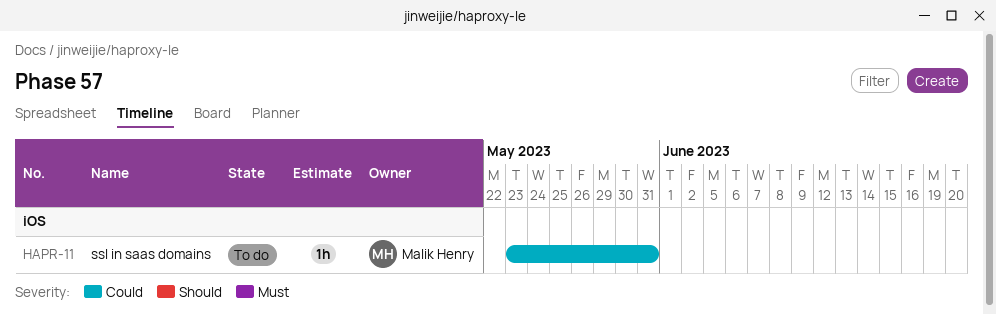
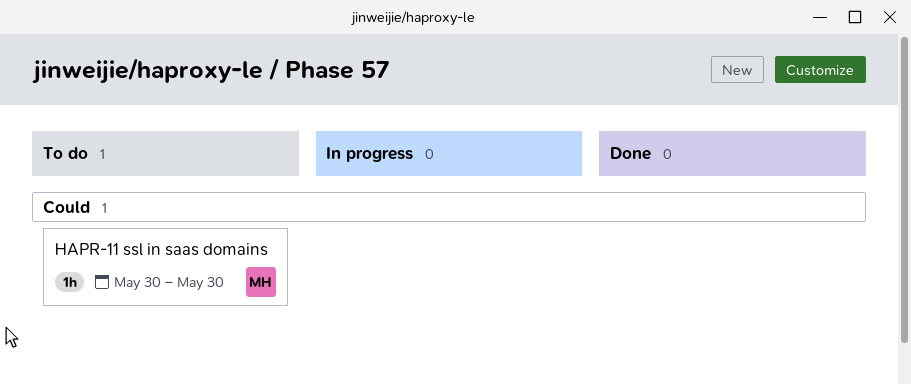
HAPR-11, start: May 23 -> May 30
HAPR-11, due: May 31 -> May 30

